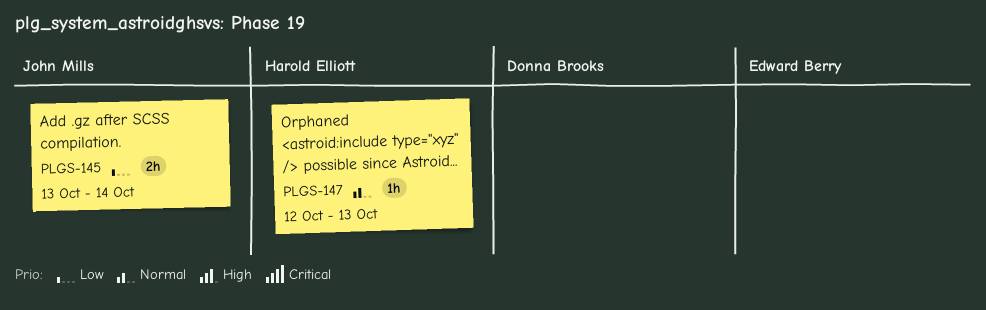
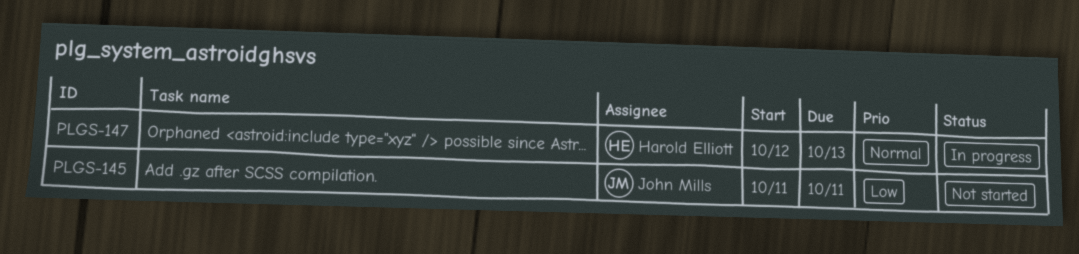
PLGS-145, start: Oct 13 -> Oct 11
PLGS-145, due: Oct 14 -> Oct 11

